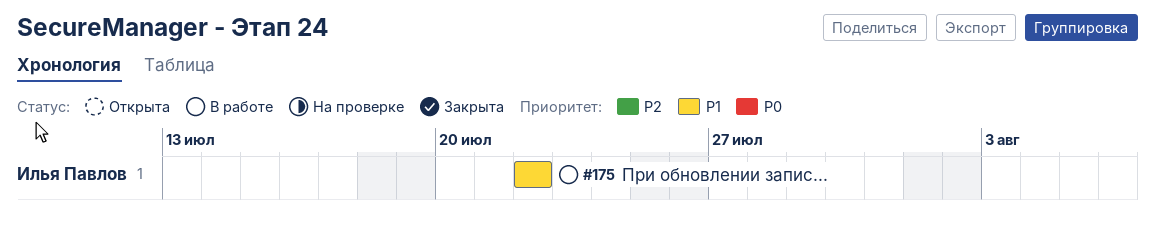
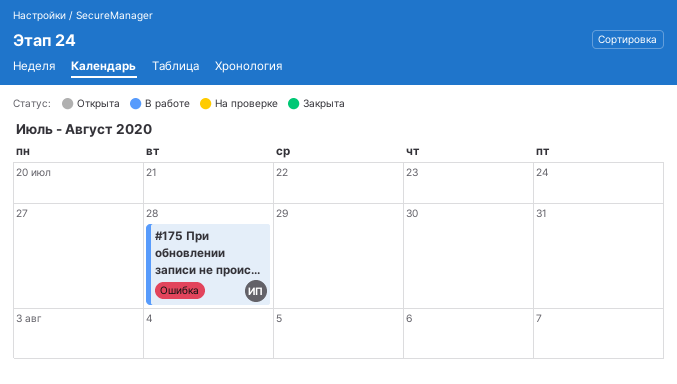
#175, due: Jul 22 -> Jul 28

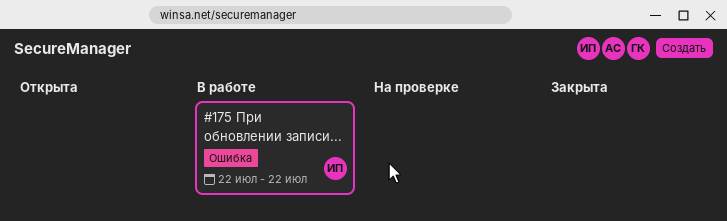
#175, due: Jul 28 -> Jul 22

